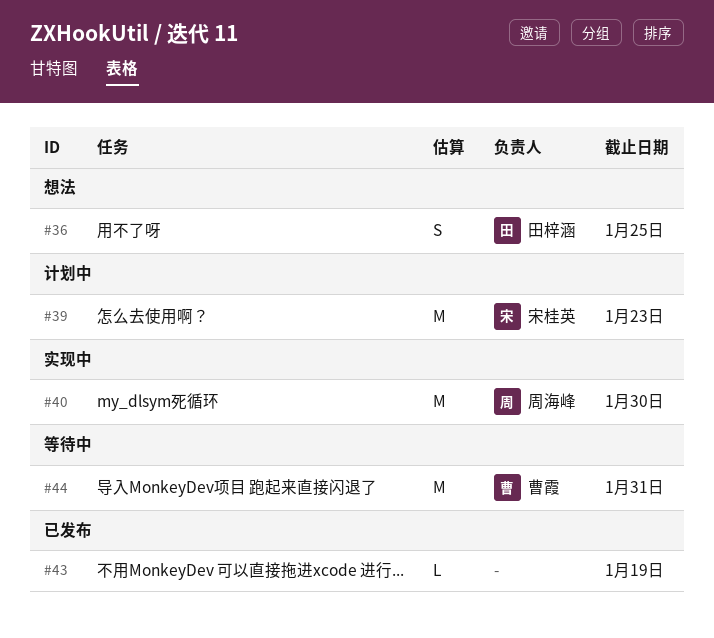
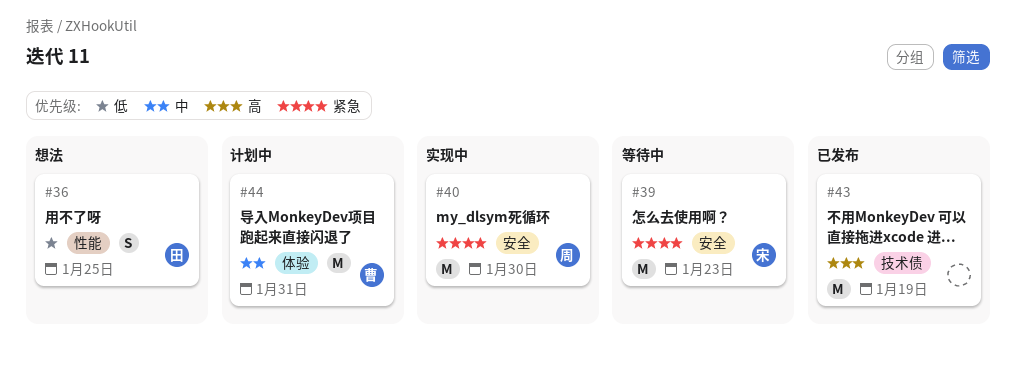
#39, status: 计划中 -> 等待中
#43, estimate: L -> M
#44, status: 等待中 -> 计划中

